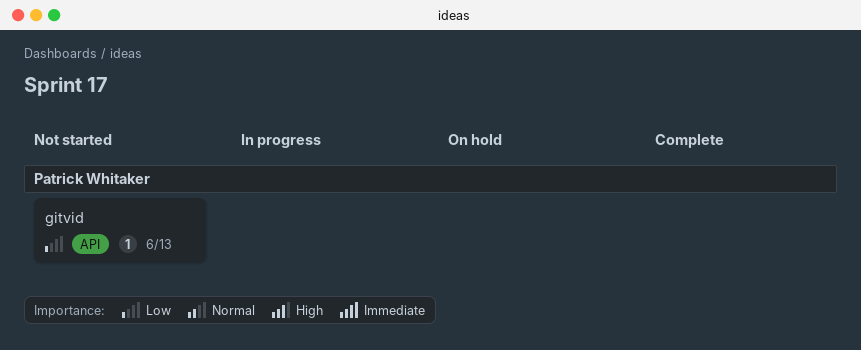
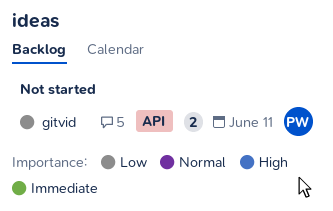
gitvid, estimate: 1 -> 2
gitvid, due: Jun 13 -> Jun 11

